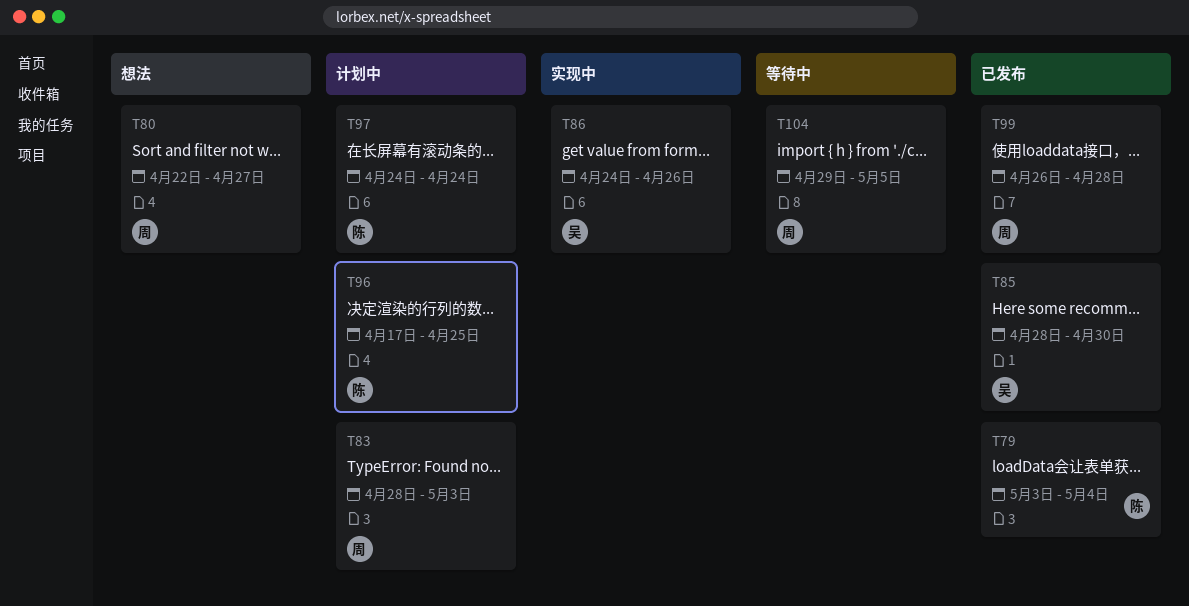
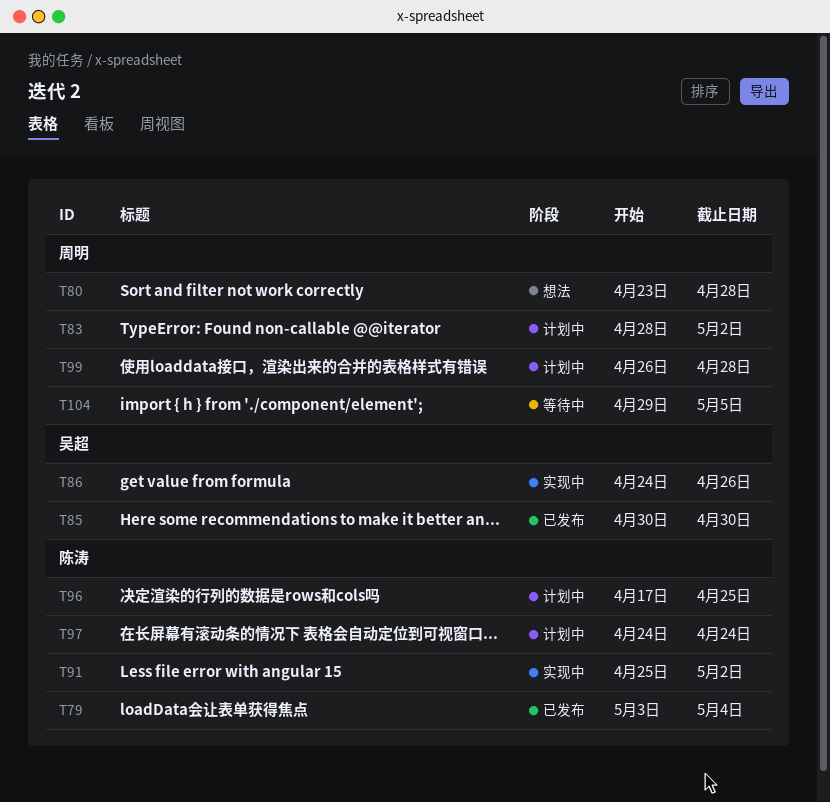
T80, start: Apr 22 -> Apr 23
T80, due: Apr 27 -> Apr 28
T83, due: May 3 -> May 2
T85, start: Apr 28 -> Apr 30
T91: none -> present
T99, status: 已发布 -> 计划中

